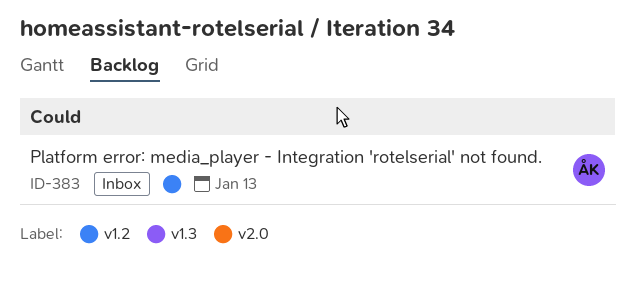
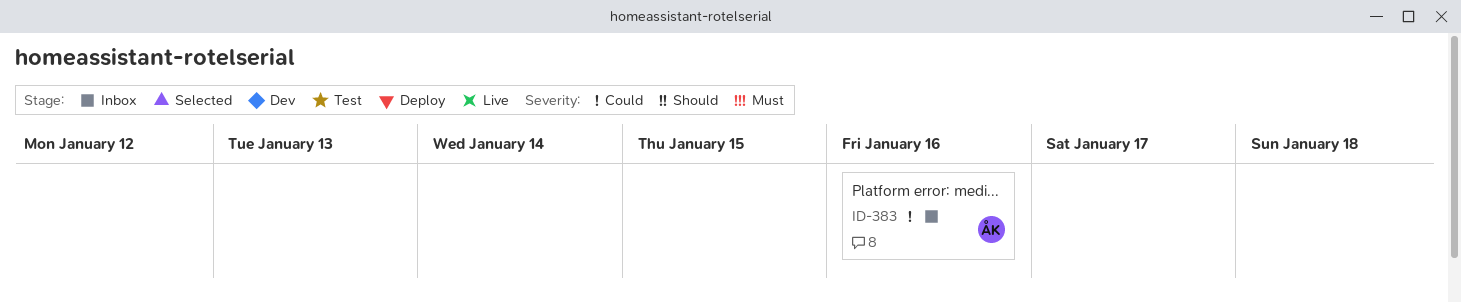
ID-383, due: Jan 13 -> Jan 16

